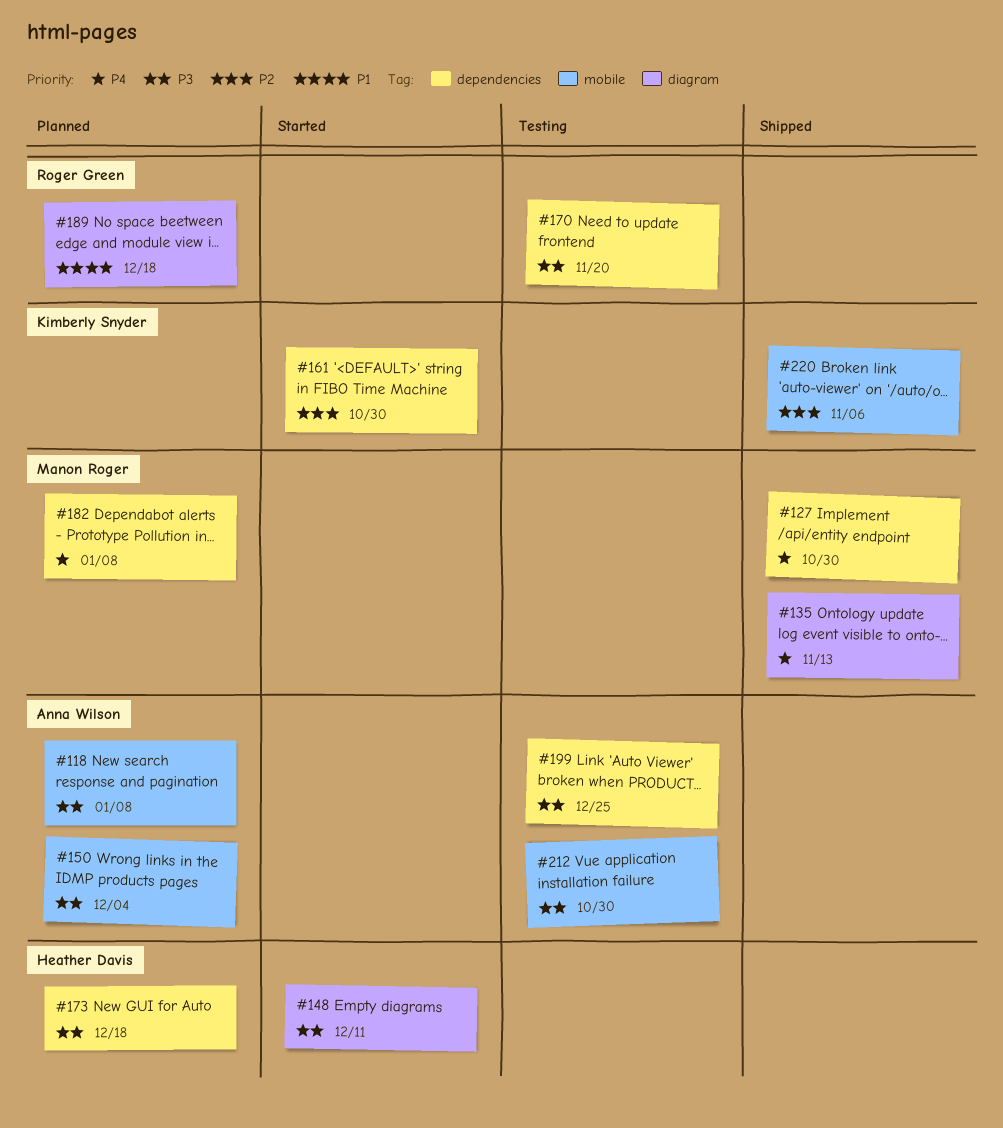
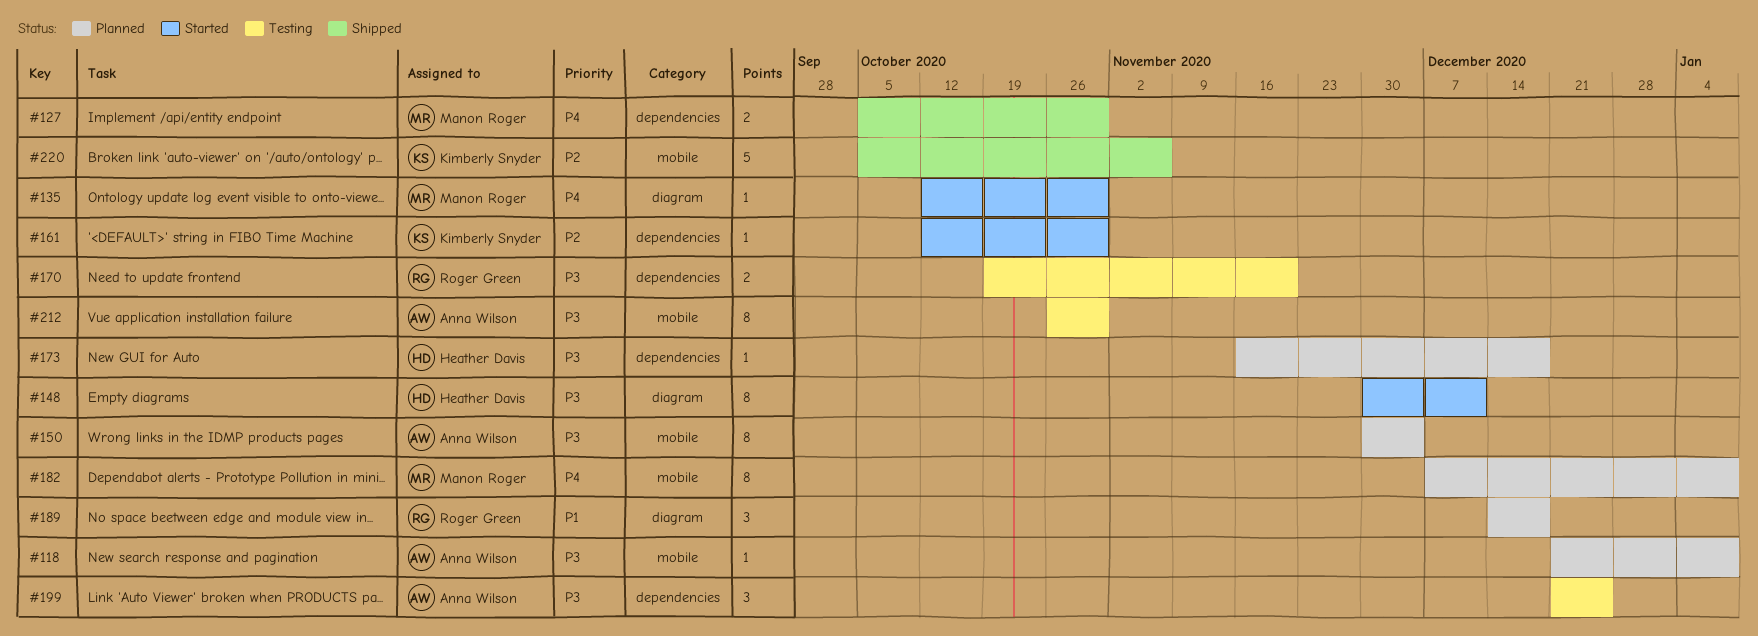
#135, status: Shipped -> Started
#135, due: Nov 13 -> Oct 30
#182, label: dependencies -> mobile

